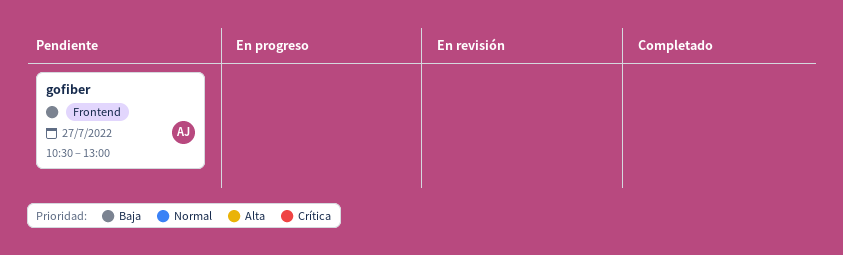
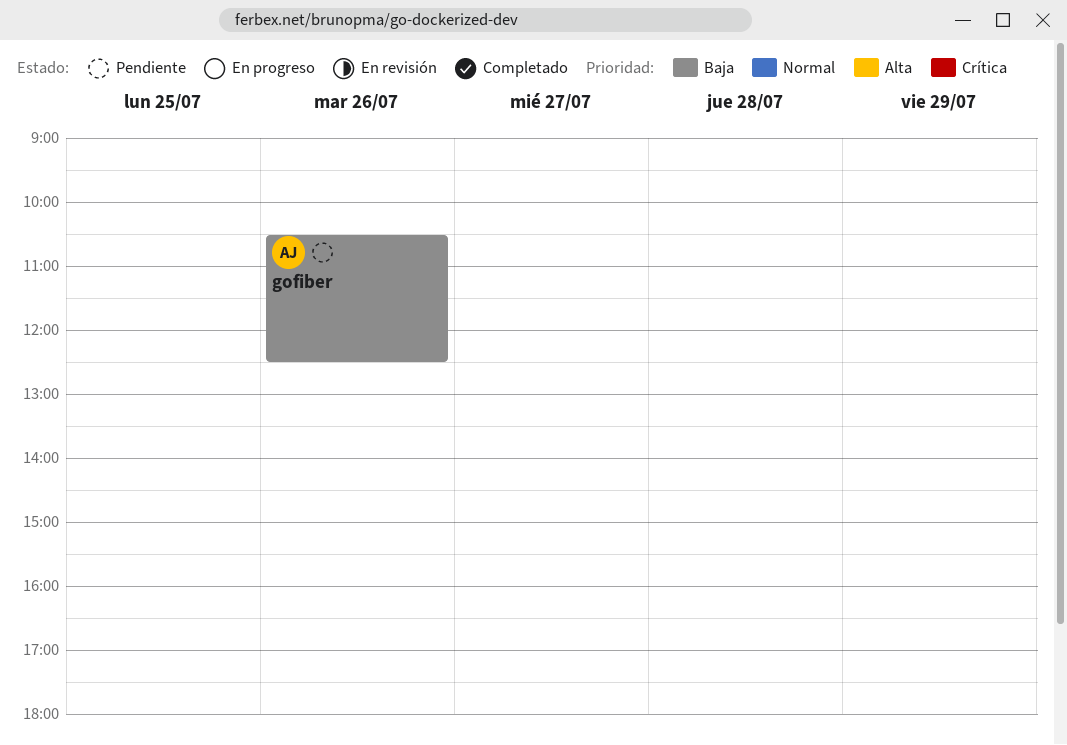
gofiber, day: Jul 27 -> Jul 26
gofiber, ends: 13:00 -> 12:30

